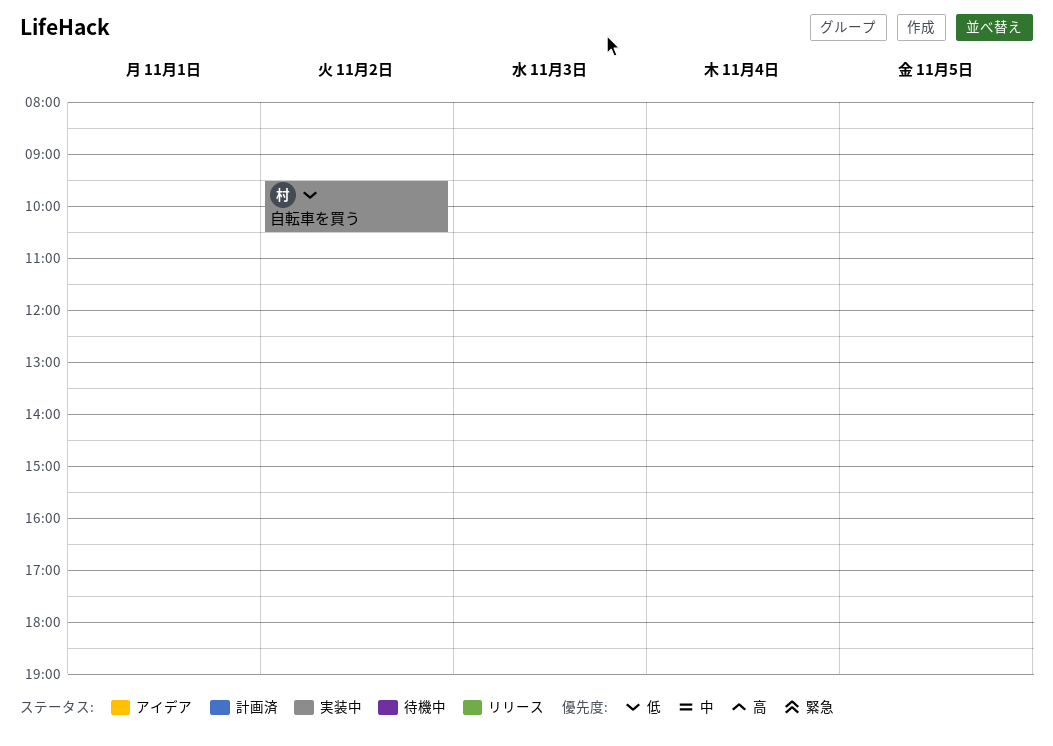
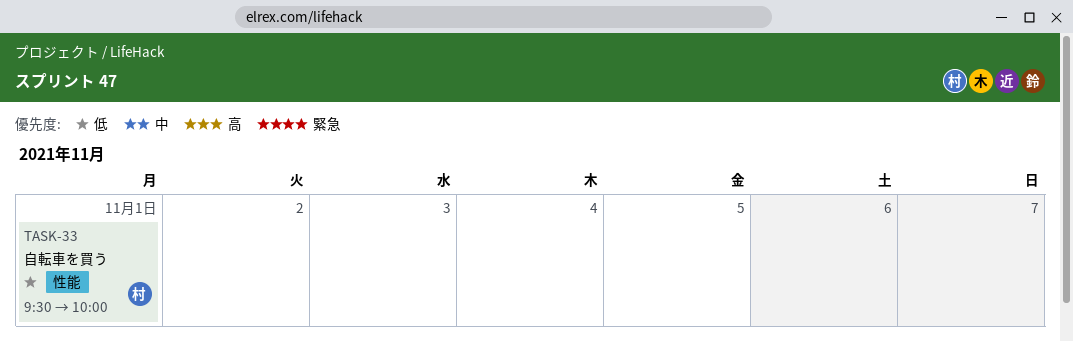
自転車を買う, day: Nov 2 -> Nov 1
自転車を買う, ends: 10:30 -> 10:00

